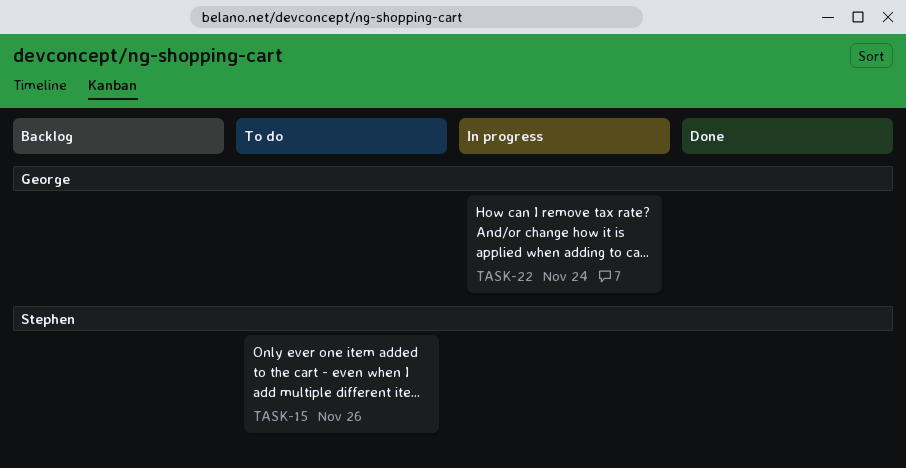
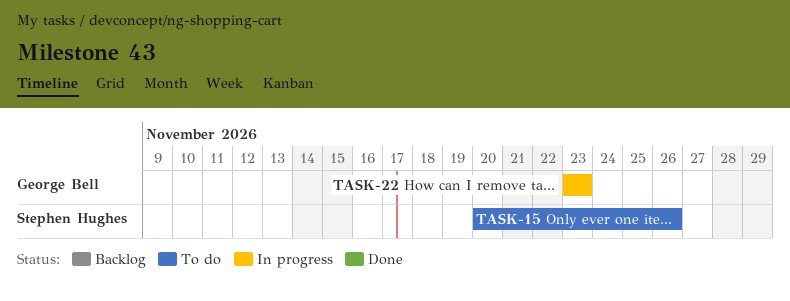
TASK-22, due: Nov 24 -> Nov 23

